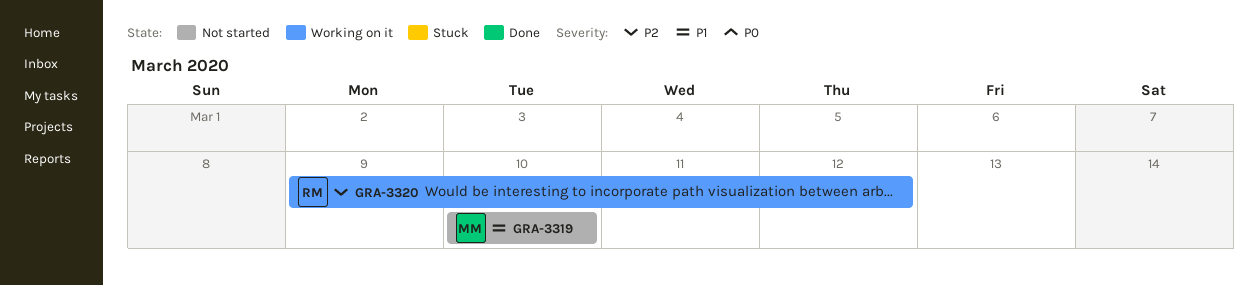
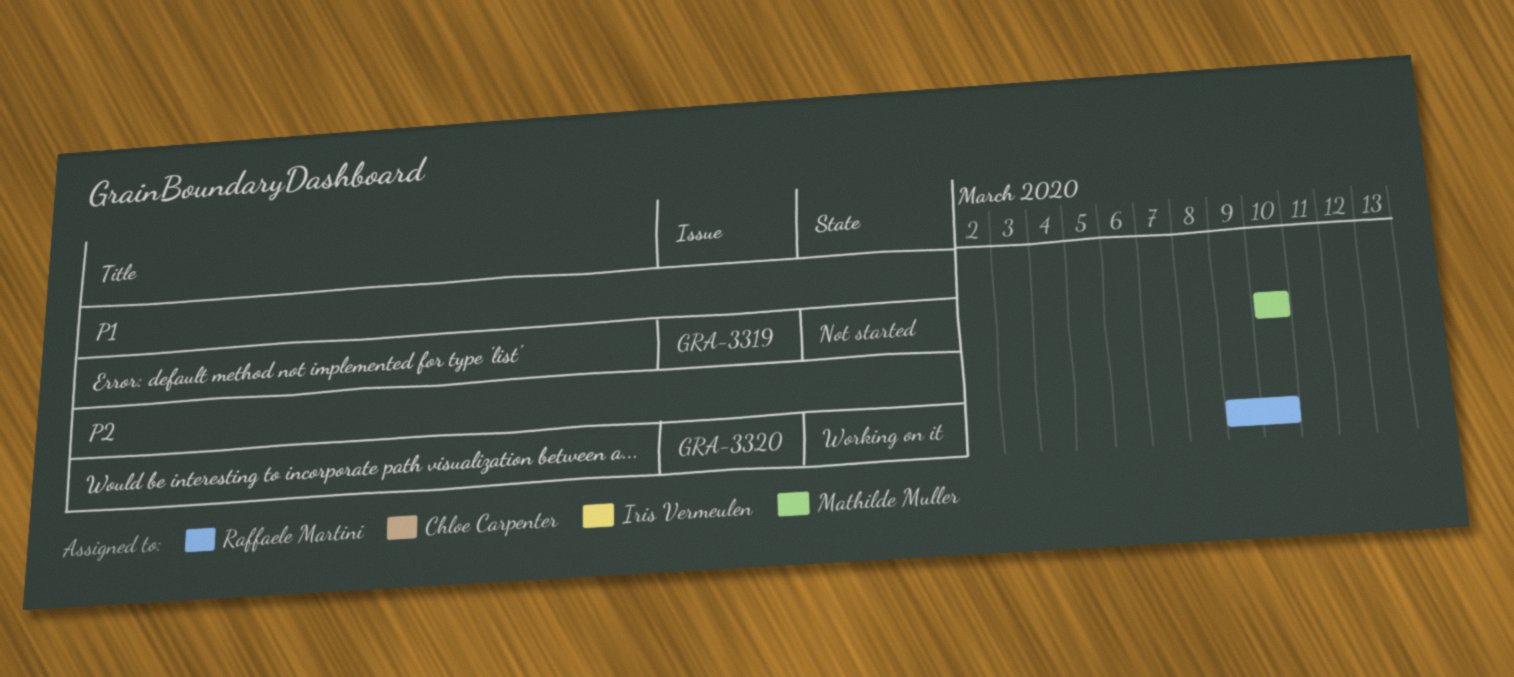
GRA-3320, due: Mar 12 -> Mar 10

